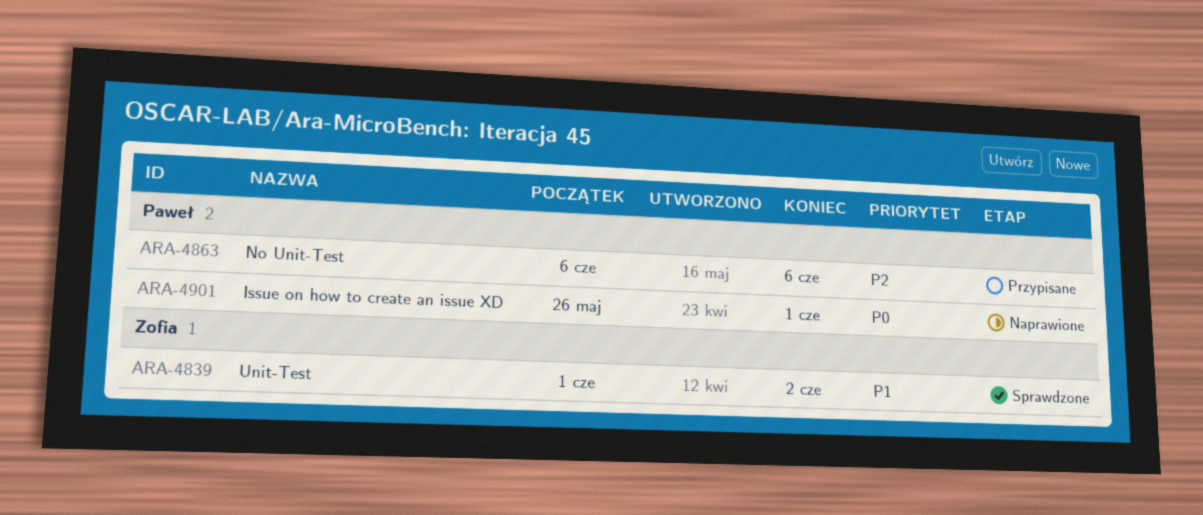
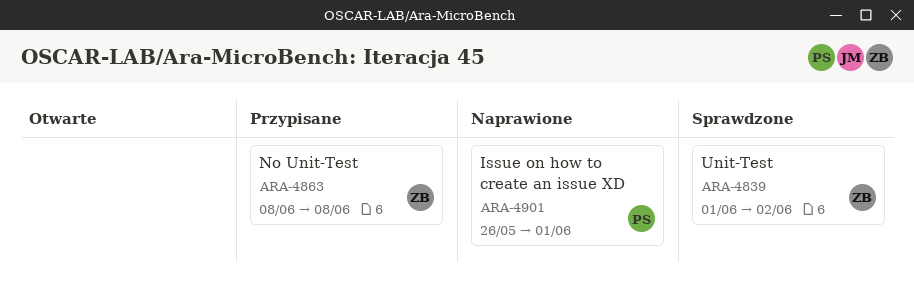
ARA-4863, owner: Paweł -> Zofia
ARA-4863, start: Jun 6 -> Jun 8
ARA-4863, due: Jun 6 -> Jun 8

